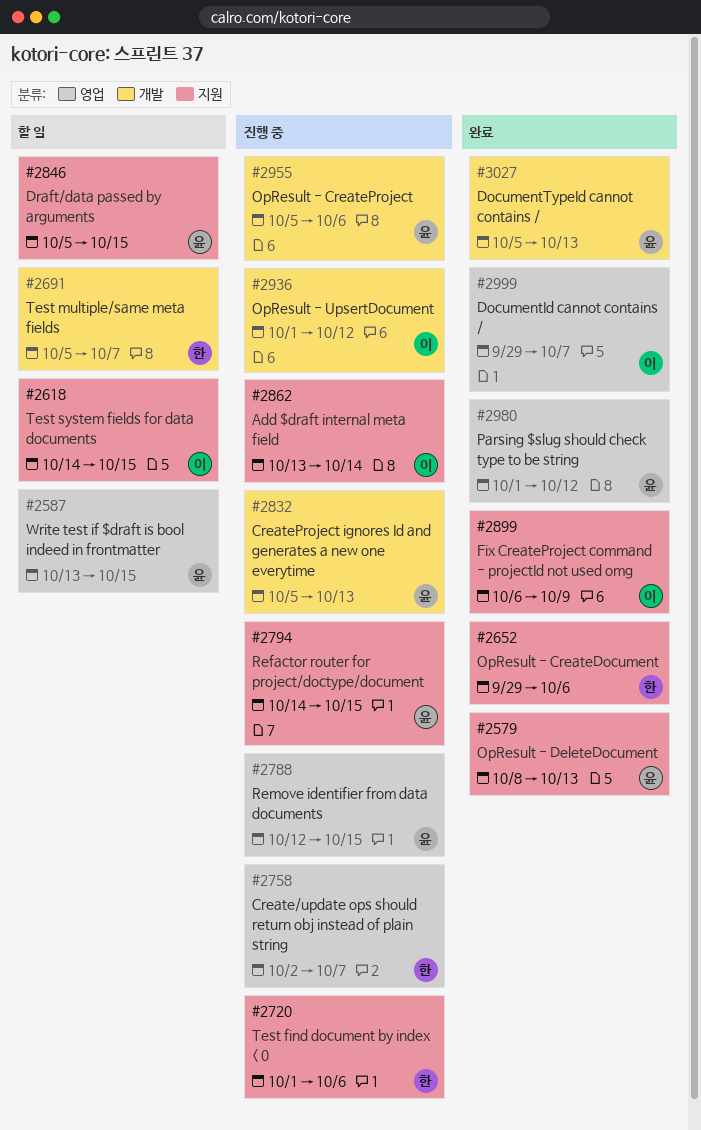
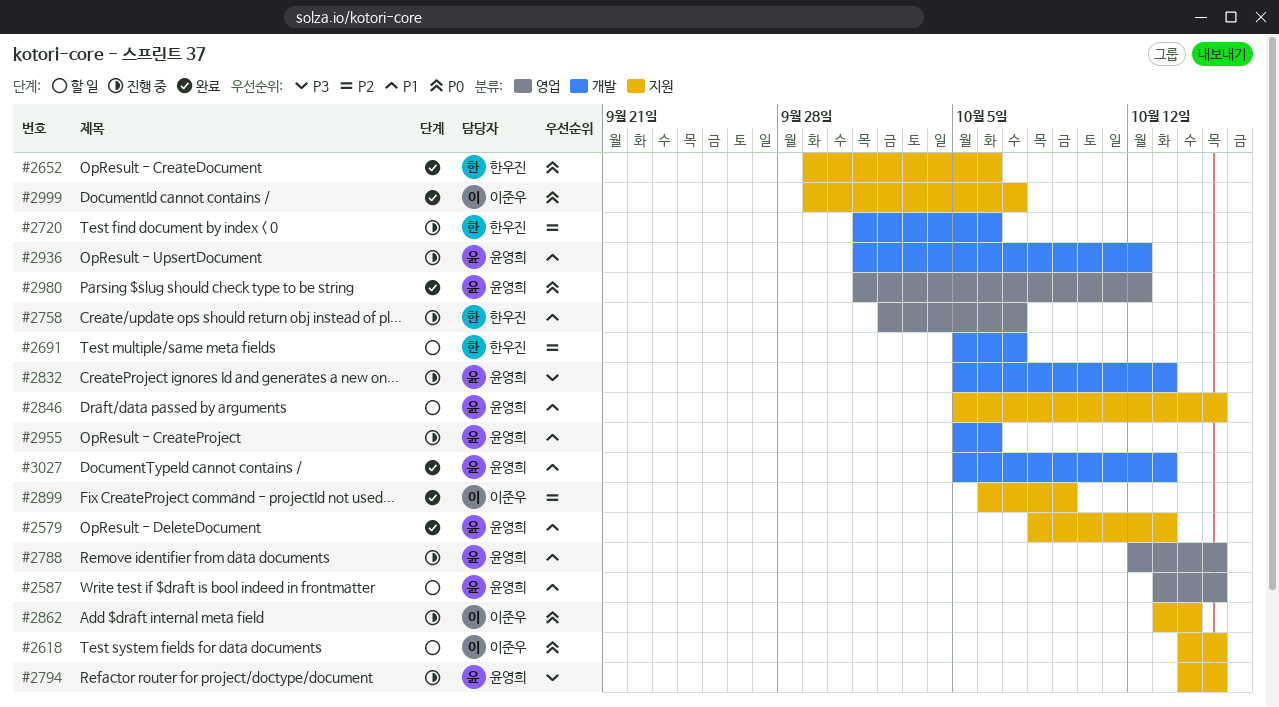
#2720, label: 지원 -> 개발
#2936, owner: 이준우 -> 윤영희
#2999, label: 영업 -> 지원

